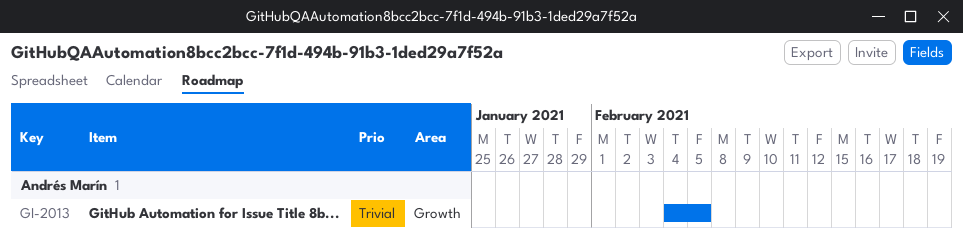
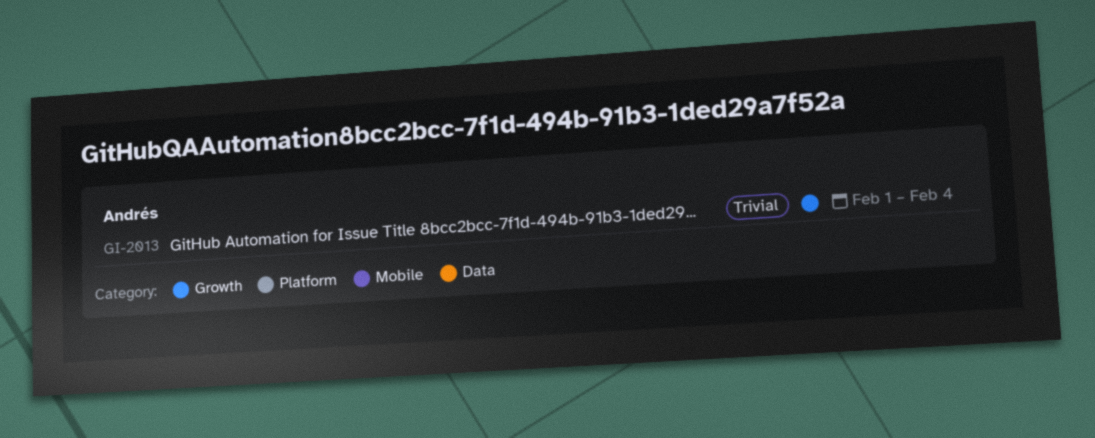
GI-2013, start: Feb 4 -> Feb 1
GI-2013, due: Feb 5 -> Feb 4

